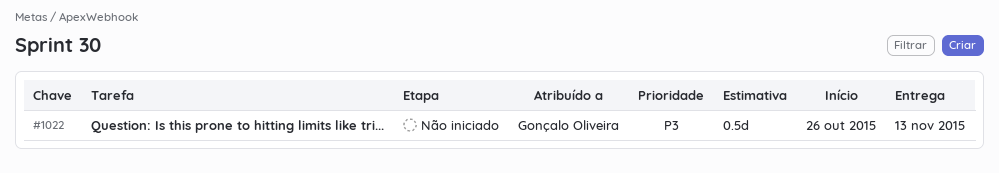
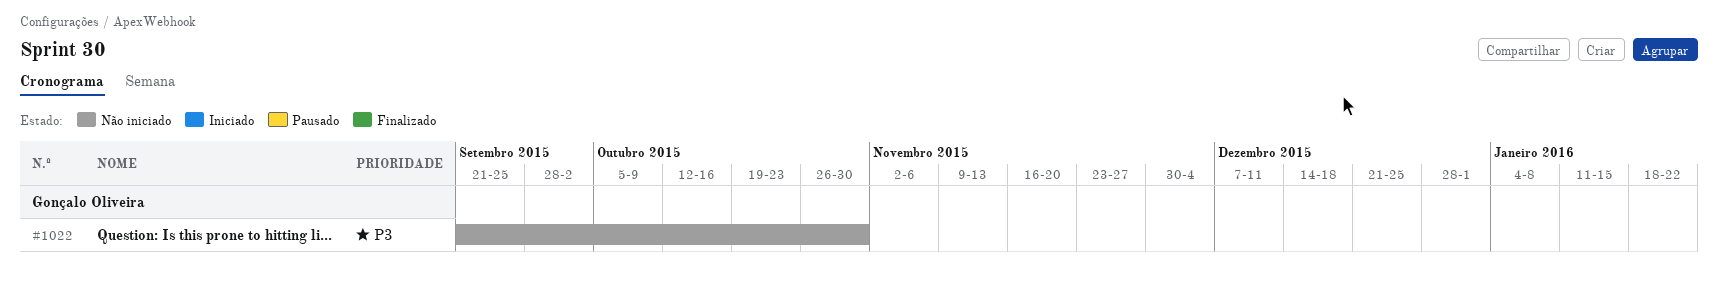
#1022, start: Oct 26 -> Sep 21
#1022, due: Nov 13 -> Oct 30

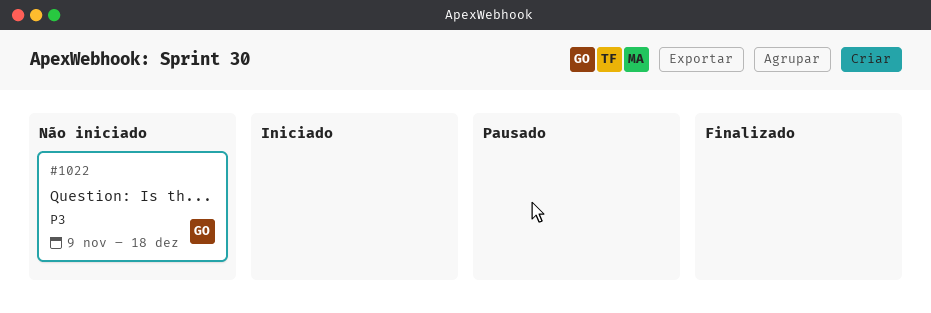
#1022, start: Sep 21 -> Nov 9
#1022, due: Oct 30 -> Dec 18

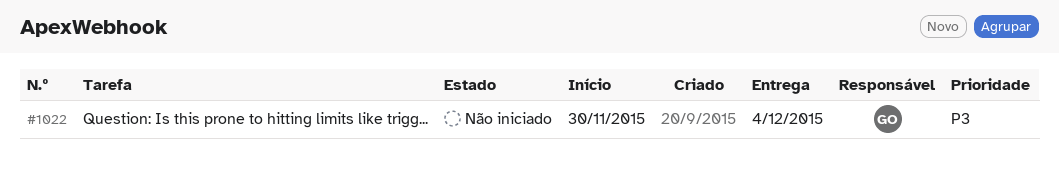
#1022, start: Nov 9 -> Nov 30
#1022, due: Dec 18 -> Dec 4

